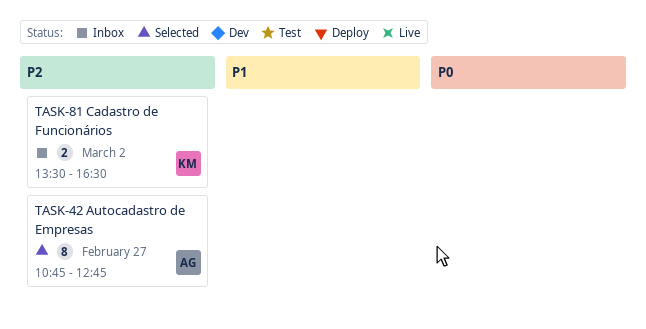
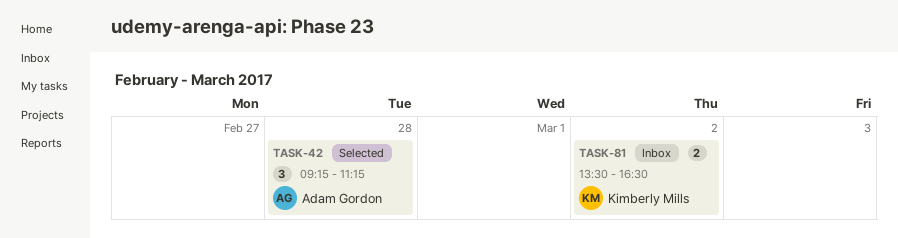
TASK-42, estimate: 8 -> 3
TASK-42, day: Feb 27 -> Feb 28
TASK-42, begins: 10:45 -> 09:15
TASK-42, ends: 12:45 -> 11:15

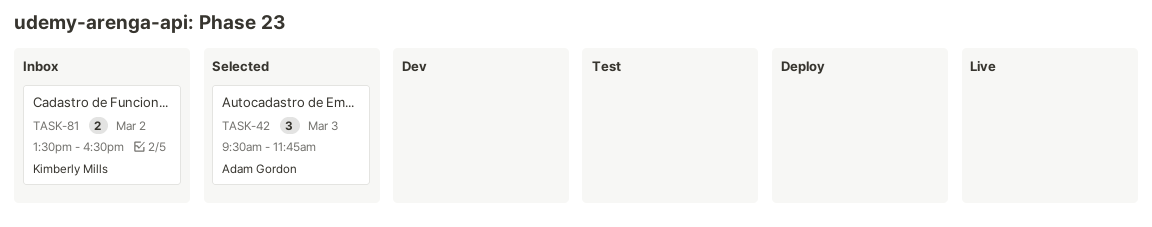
TASK-42, day: Feb 28 -> Mar 3
TASK-42, begins: 09:15 -> 09:30
TASK-42, ends: 11:15 -> 11:45

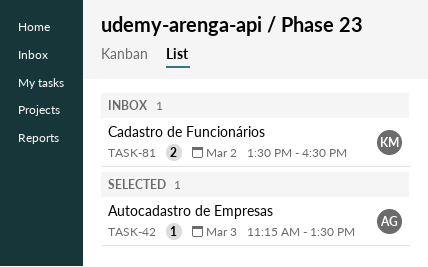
TASK-42, estimate: 3 -> 1
TASK-42, begins: 09:30 -> 11:15
TASK-42, ends: 11:45 -> 13:30

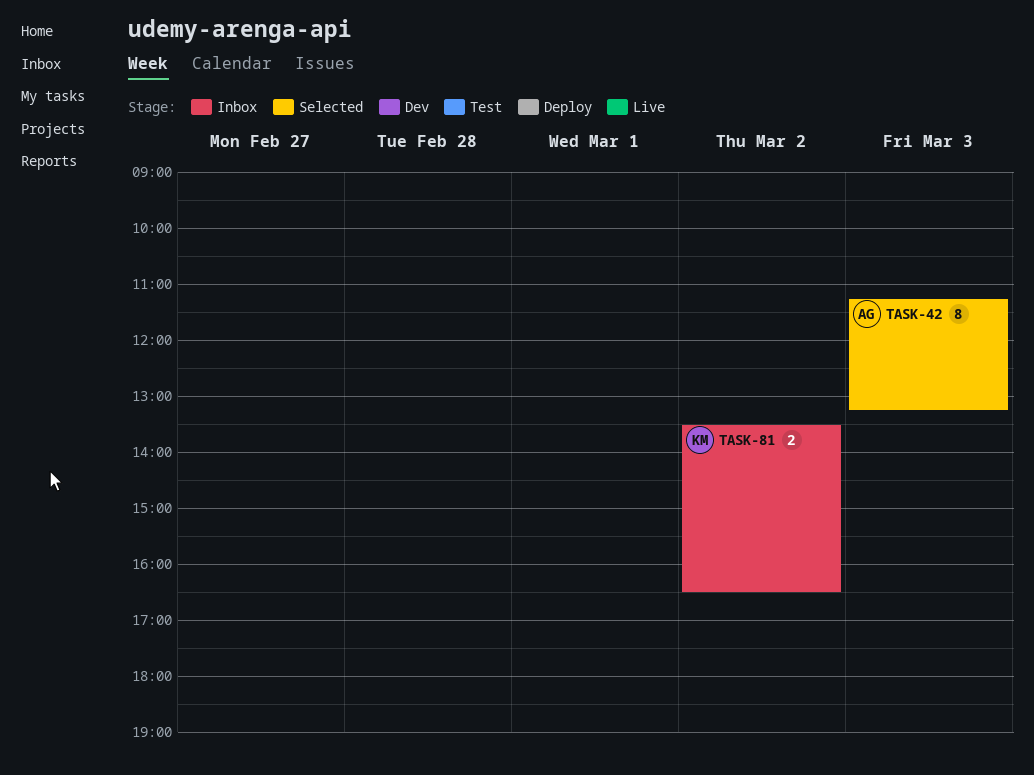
TASK-42, estimate: 1 -> 8
TASK-42, ends: 13:30 -> 13:15

